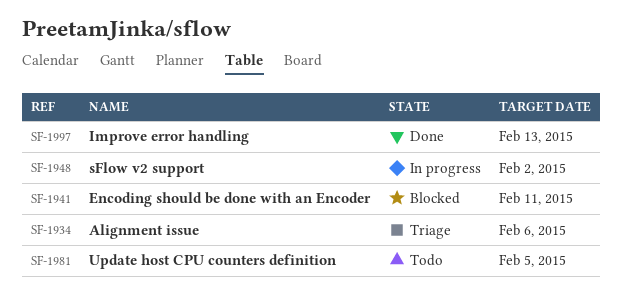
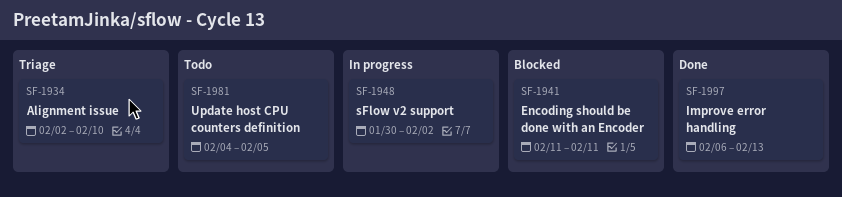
SF-1934, due: Feb 6 -> Feb 10

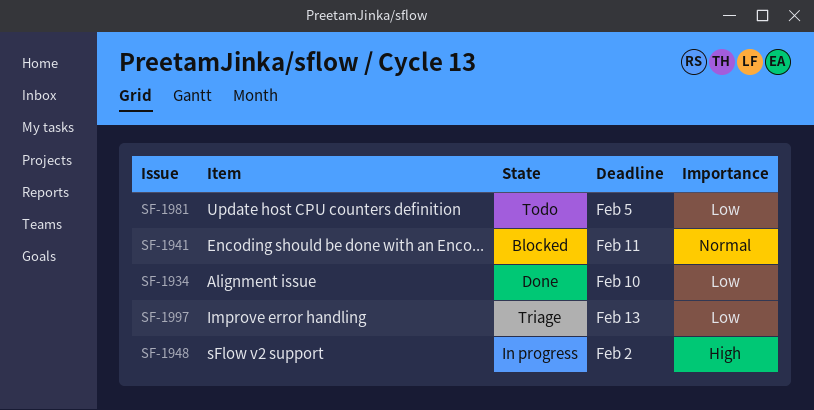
SF-1934, status: Triage -> Done
SF-1997, status: Done -> Triage

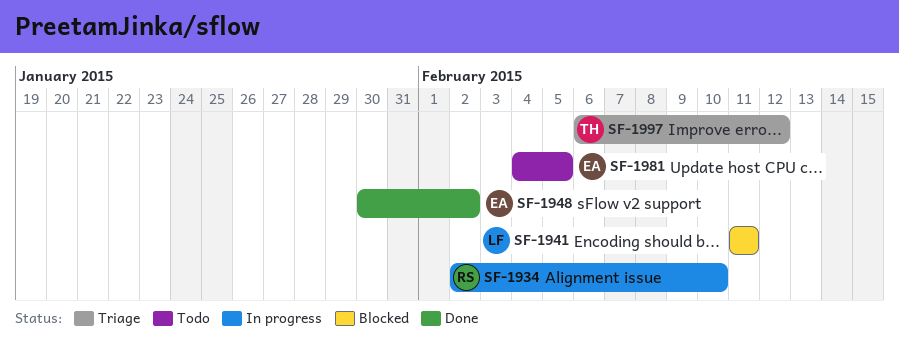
SF-1934, status: Done -> In progress
SF-1948, status: In progress -> Done
SF-1997, due: Feb 13 -> Feb 12

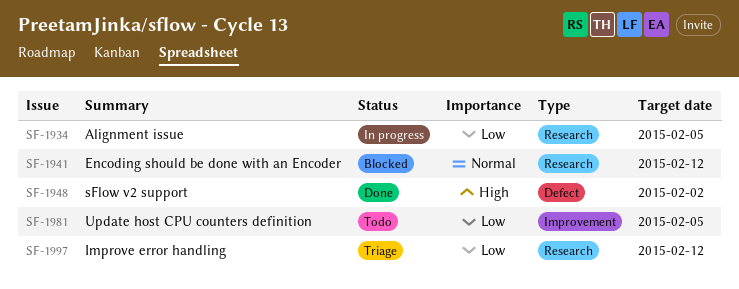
SF-1934, due: Feb 10 -> Feb 5
SF-1941, due: Feb 11 -> Feb 12

